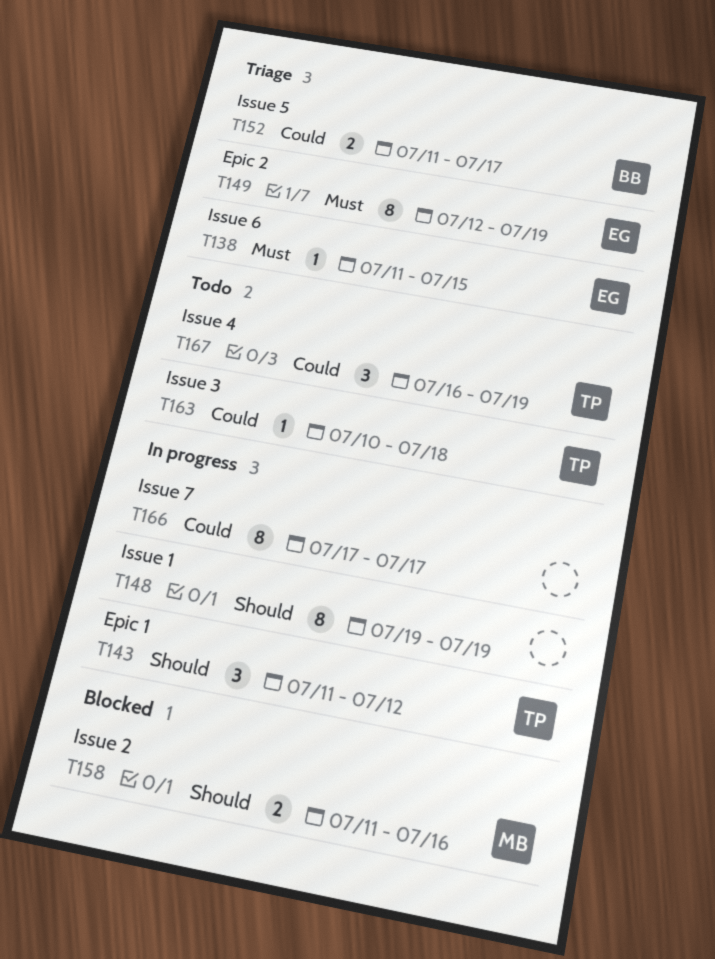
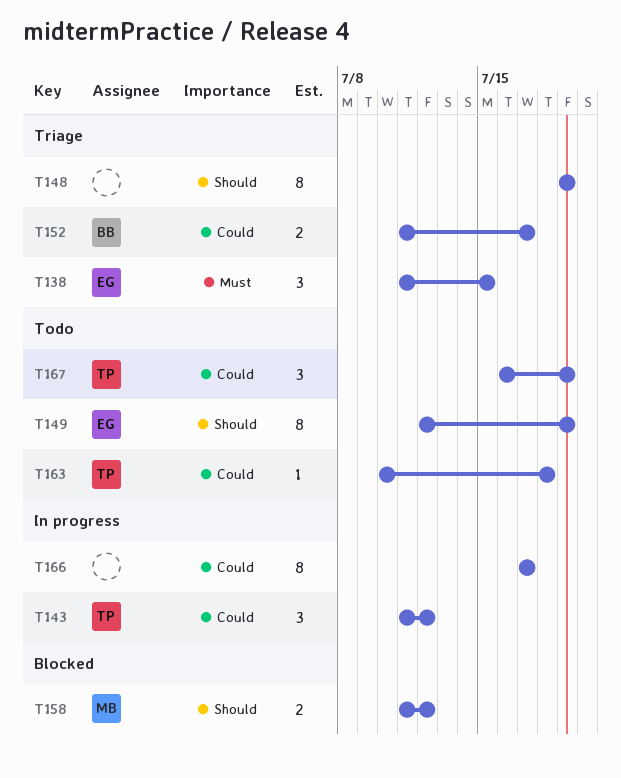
T138, estimate: 1 -> 3
T143, priority: Should -> Could
T148, status: In progress -> Triage
T149, status: Triage -> Todo
T149, priority: Must -> Should
T158, due: Jul 16 -> Jul 12

